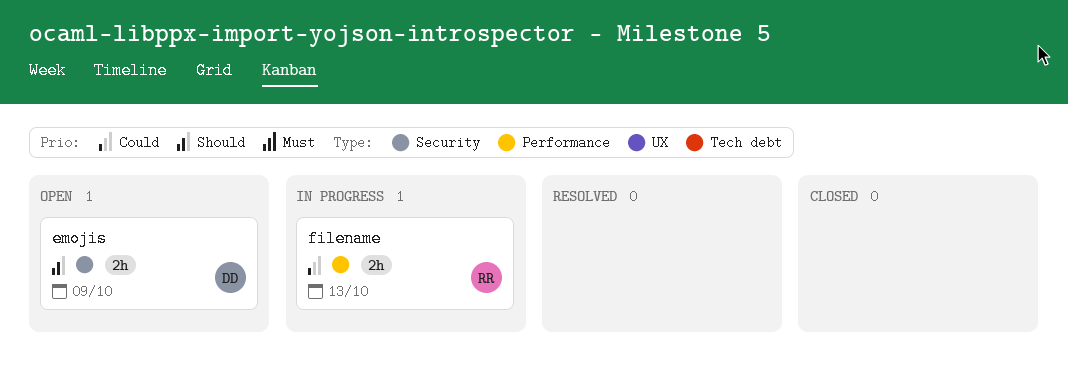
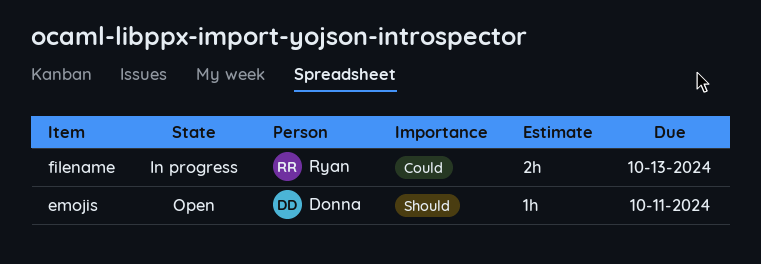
emojis, estimate: 2h -> 1h
emojis, due: Oct 9 -> Oct 11

